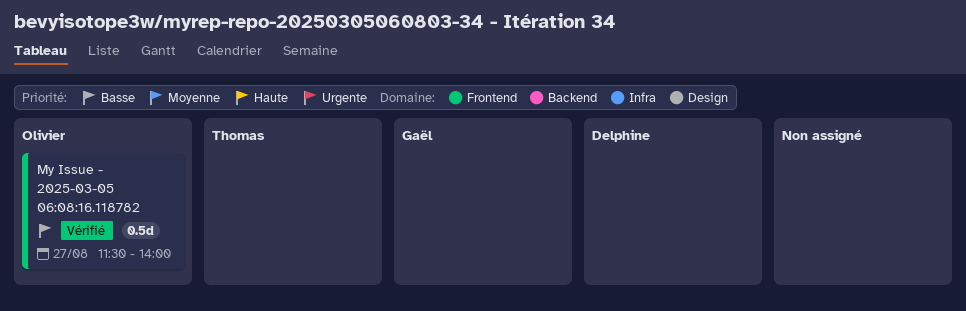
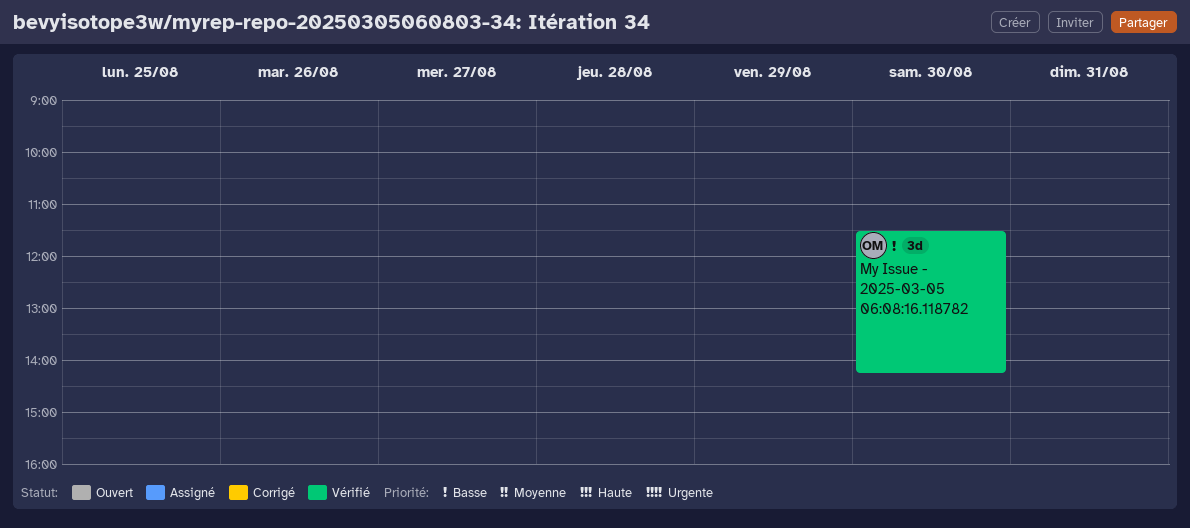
My Issue - 2025-03-05 06:08:16.118782, estimate: 0.5d -> 3d
My Issue - 2025-03-05 06:08:16.118782, day: Aug 27 -> Aug 30
My Issue - 2025-03-05 06:08:16.118782, ends: 14:00 -> 14:15

